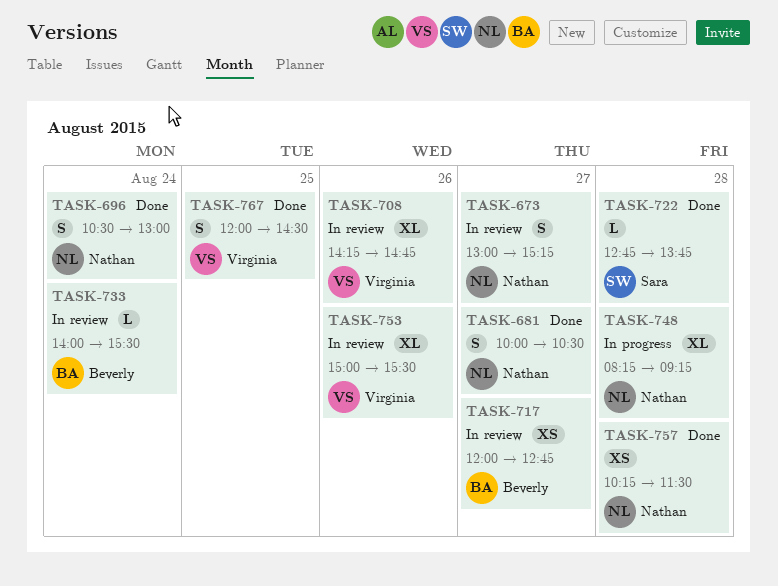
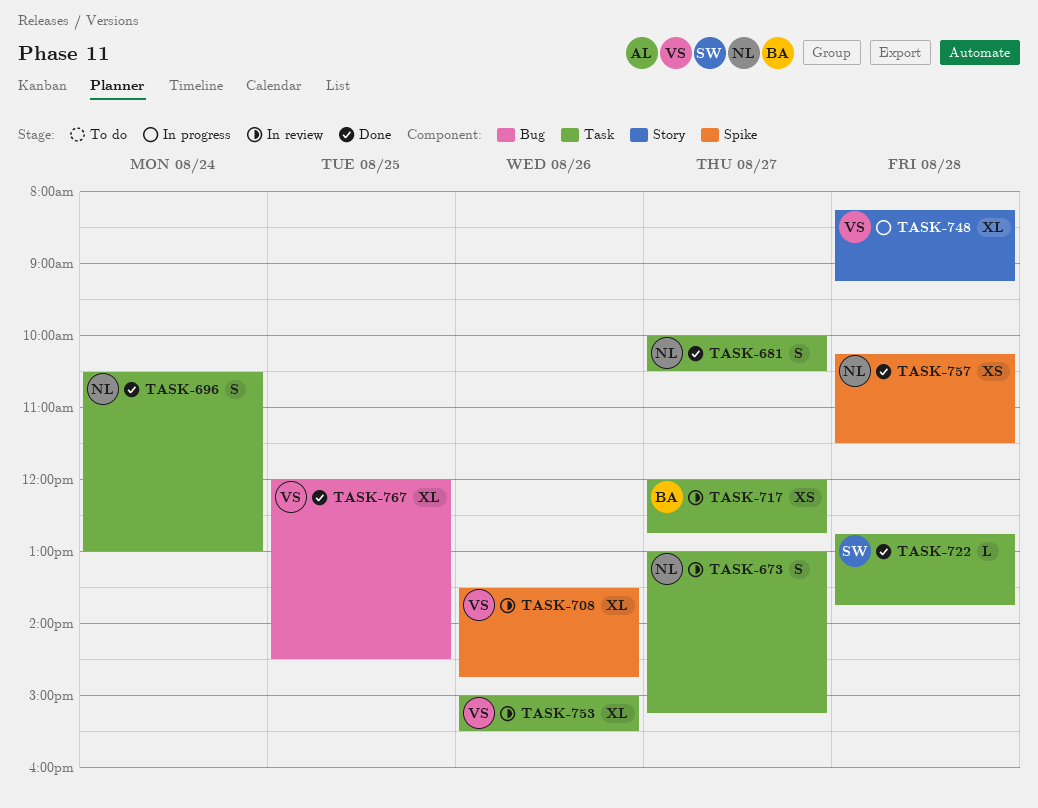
TASK-708, begins: 14:15 -> 13:30
TASK-733: present -> none
TASK-748, owner: Nathan -> Virginia
TASK-767, estimate: S -> XL

